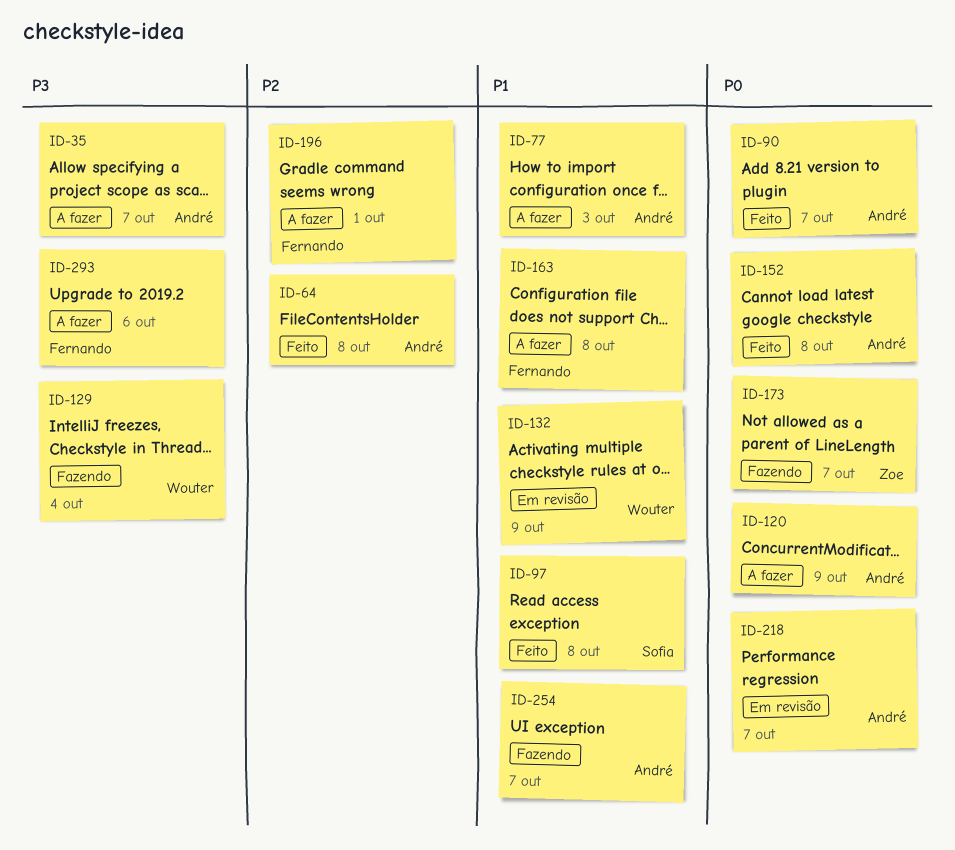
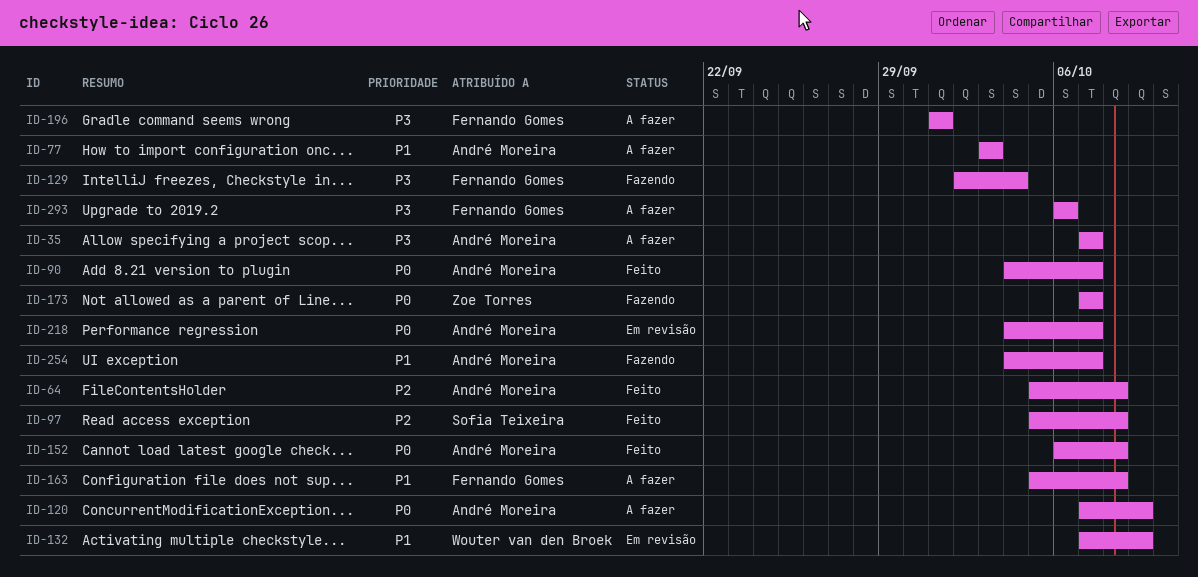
ID-97, priority: P1 -> P2
ID-129, owner: Wouter van den Broek -> Fernando Gomes
ID-196, priority: P2 -> P3

